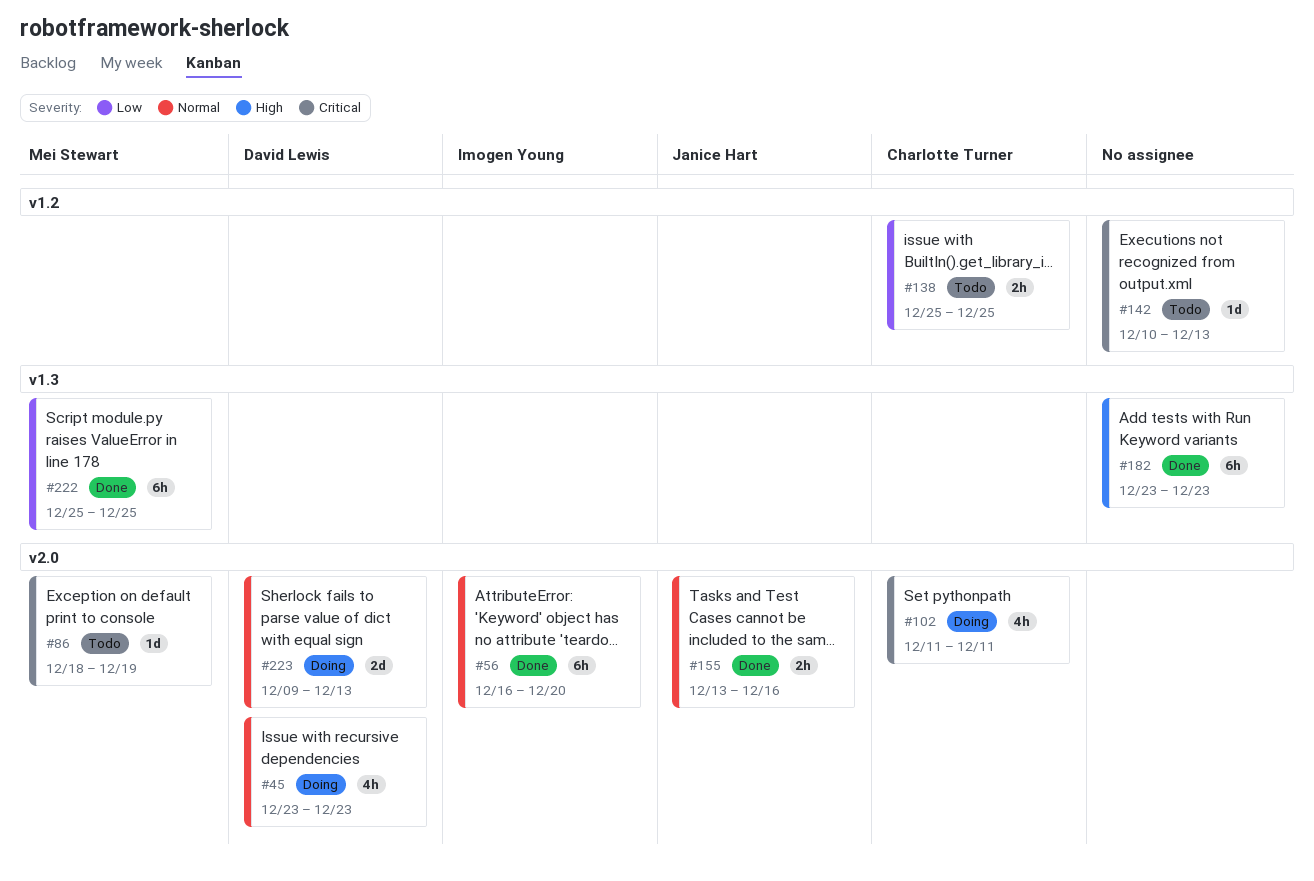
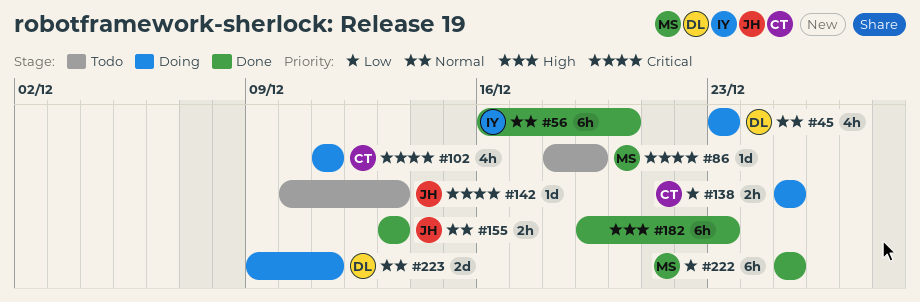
#138, status: Todo -> Doing
#142, owner: none -> Janice Hart
#155, due: Dec 16 -> Dec 13
#182, start: Dec 23 -> Dec 19
#223, due: Dec 13 -> Dec 11

